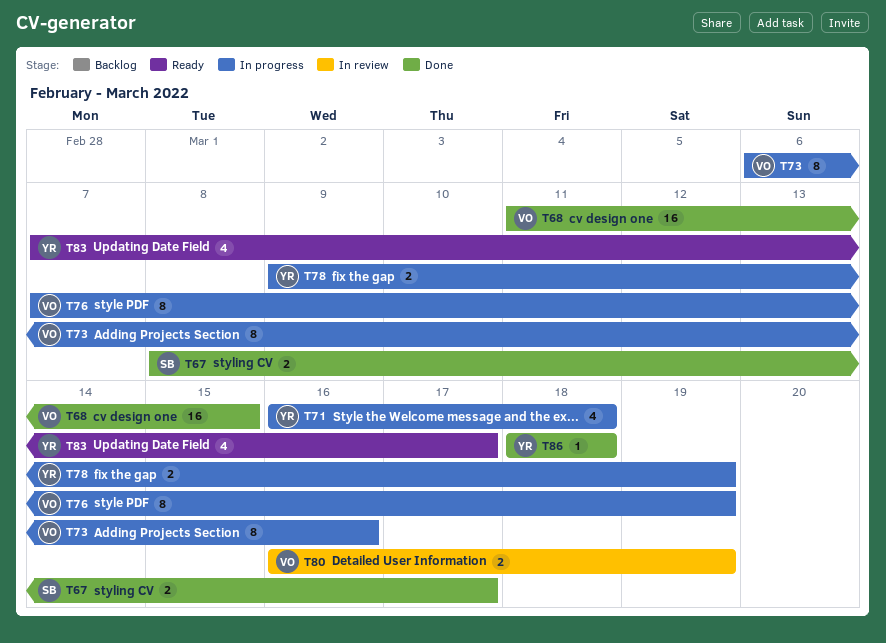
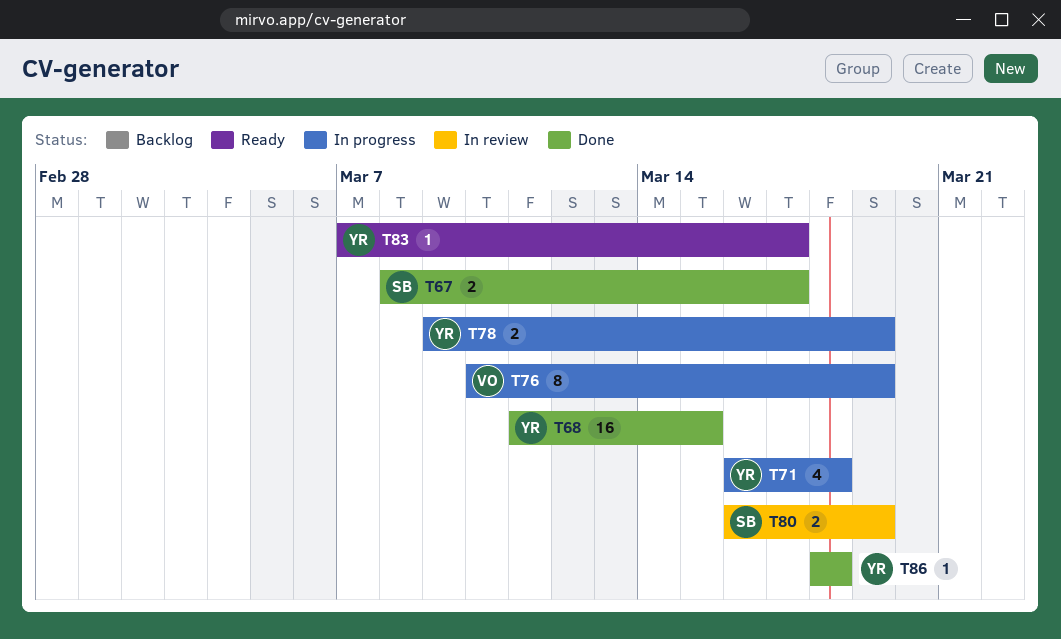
T68, owner: VO -> YR
T73: present -> none
T76, start: Mar 7 -> Mar 10
T80, owner: VO -> SB
T83, estimate: 4 -> 1

